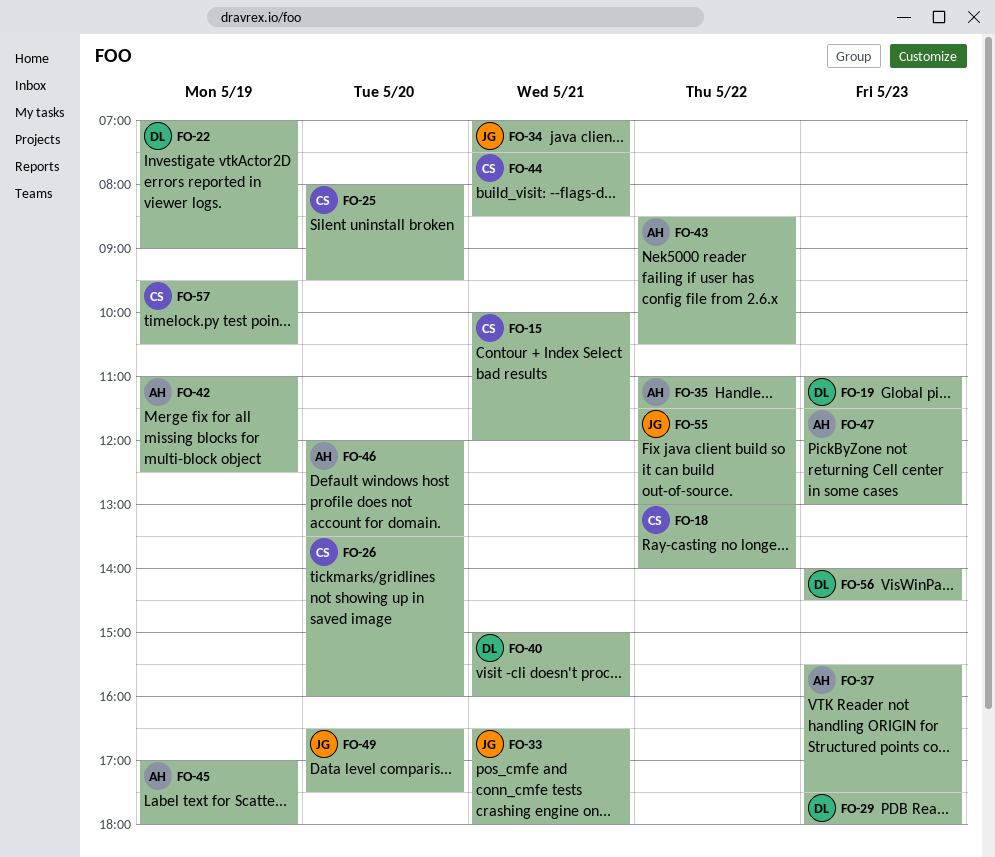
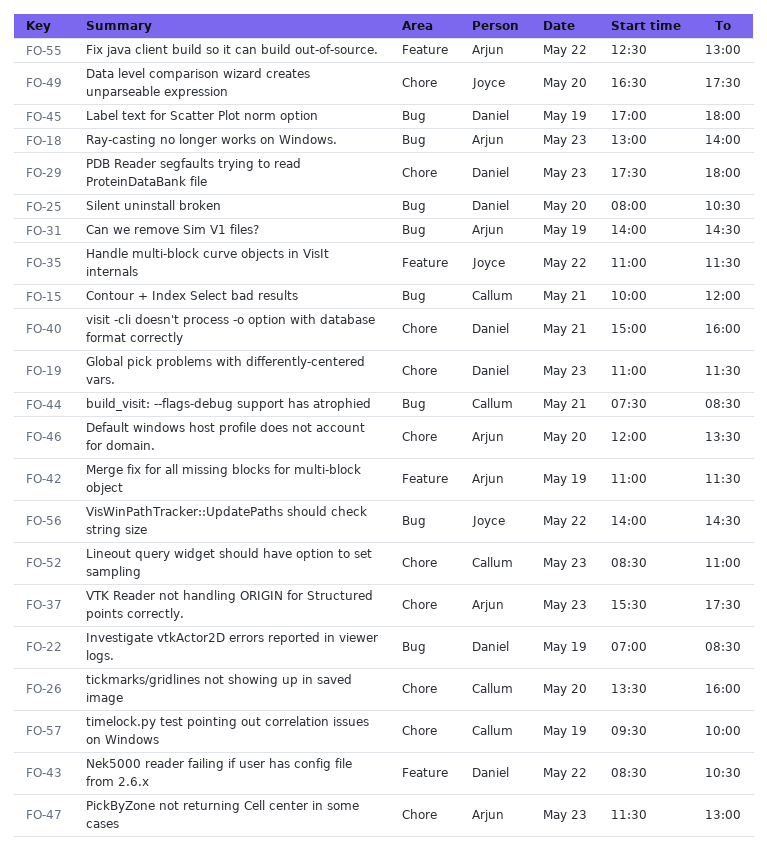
FO-18, owner: Callum -> Arjun
FO-18, day: May 22 -> May 23
FO-22, ends: 09:00 -> 08:30
FO-25, owner: Callum -> Daniel
FO-25, ends: 09:30 -> 10:30
FO-31: none -> present
FO-33: present -> none
FO-34: present -> none
FO-35, owner: Arjun -> Joyce
FO-42, ends: 12:30 -> 11:30
FO-43, owner: Arjun -> Daniel
FO-45, owner: Arjun -> Daniel
FO-52: none -> present
FO-55, owner: Joyce -> Arjun
FO-55, begins: 11:30 -> 12:30
FO-56, owner: Daniel -> Joyce
FO-56, day: May 23 -> May 22
FO-57, ends: 10:30 -> 10:00

